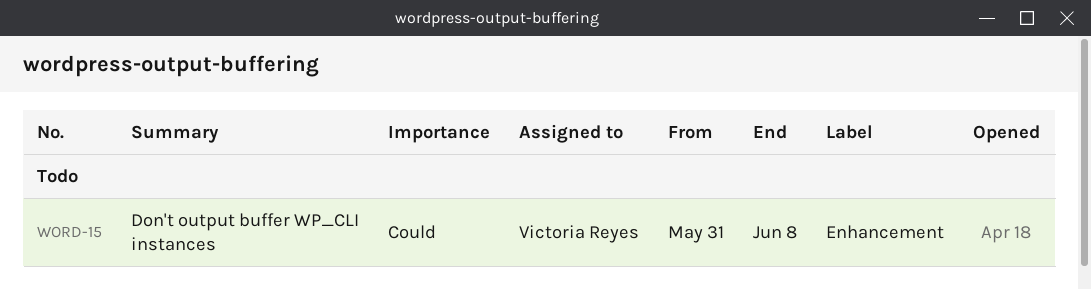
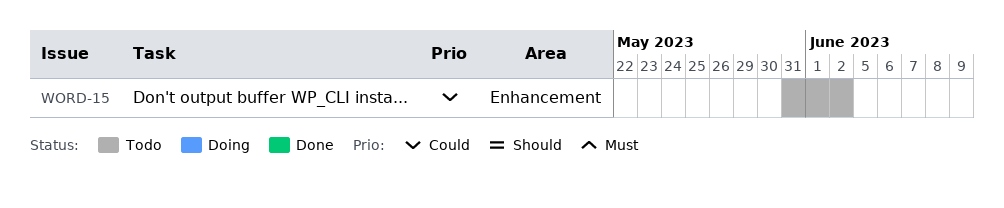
WORD-15, due: Jun 8 -> Jun 2

